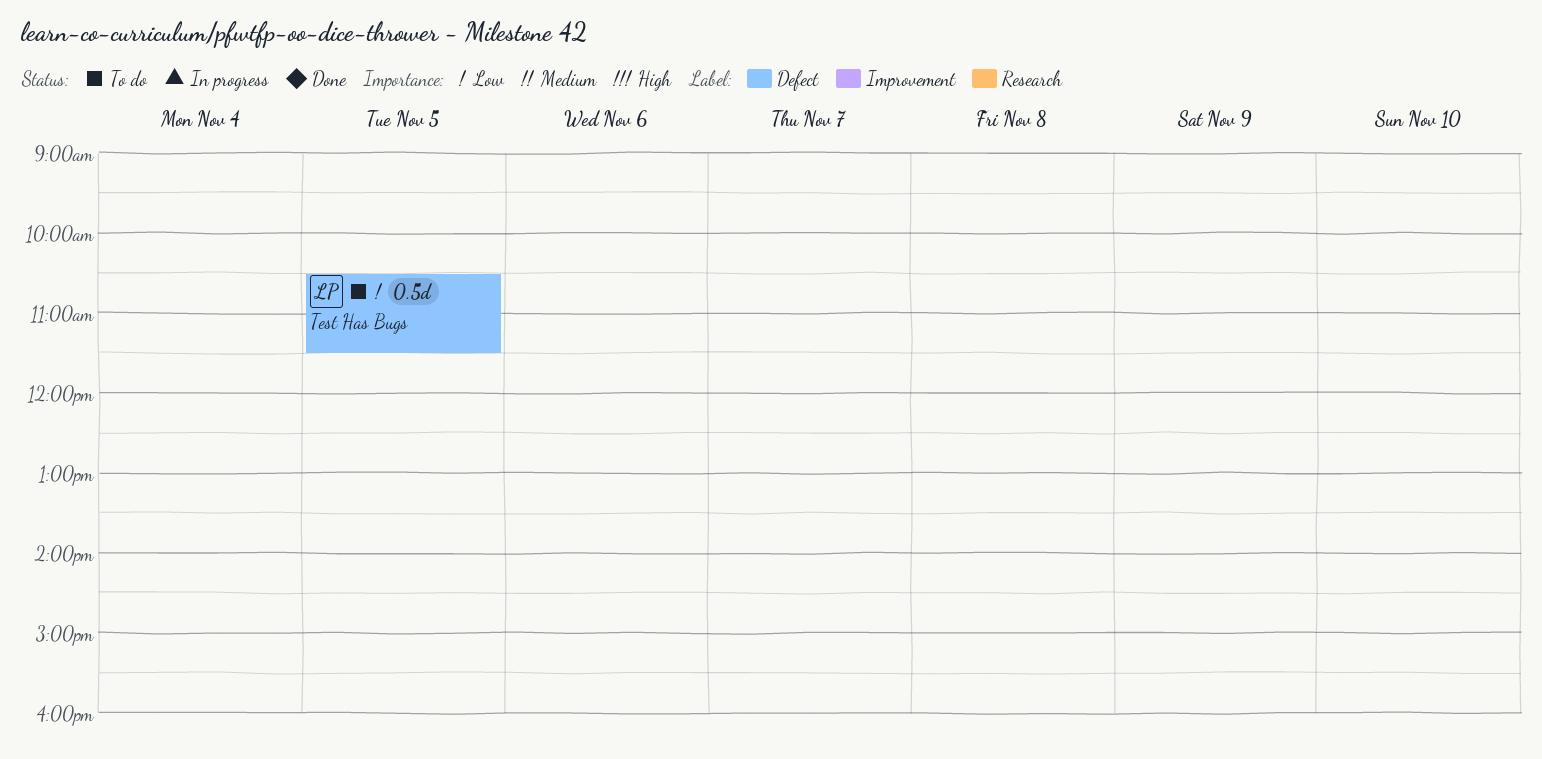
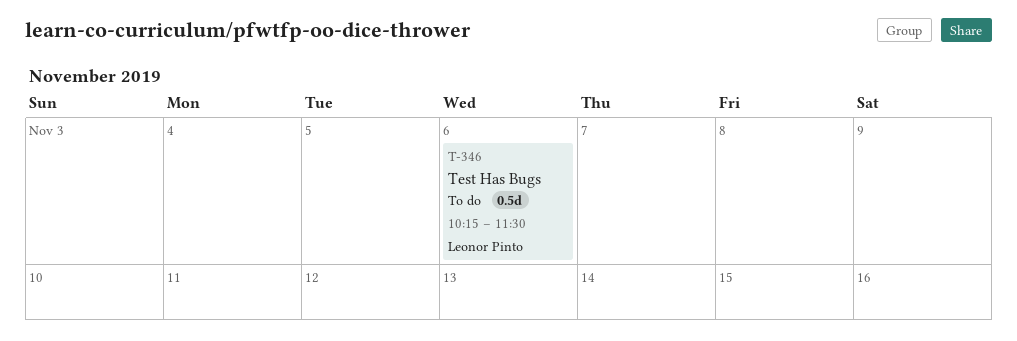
Test Has Bugs, day: Nov 5 -> Nov 6
Test Has Bugs, begins: 10:30 -> 10:15

